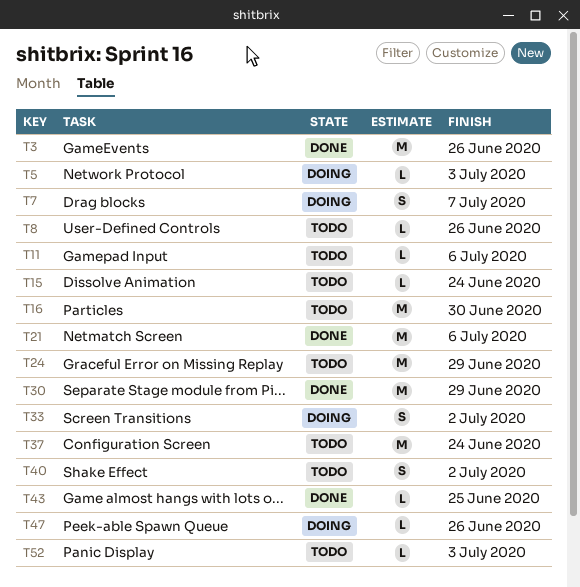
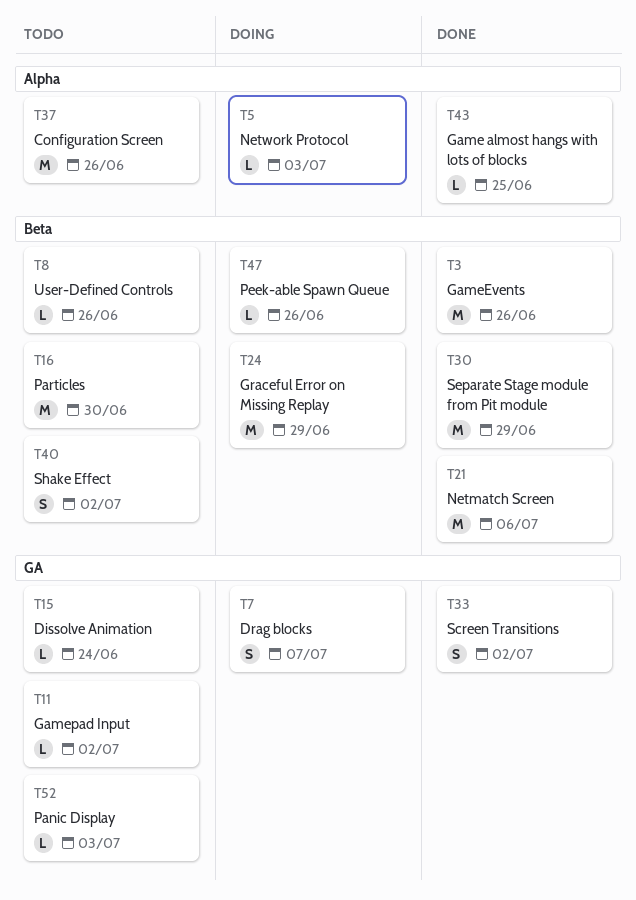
T11, due: Jul 6 -> Jul 2
T24, status: Todo -> Doing
T33, status: Doing -> Done
T37, due: Jun 24 -> Jun 26

